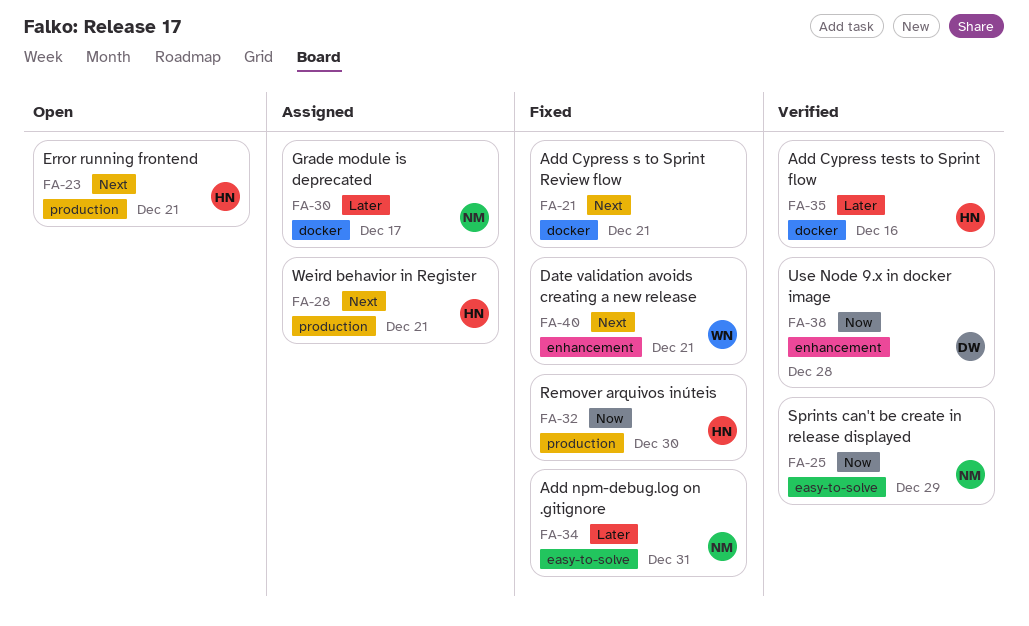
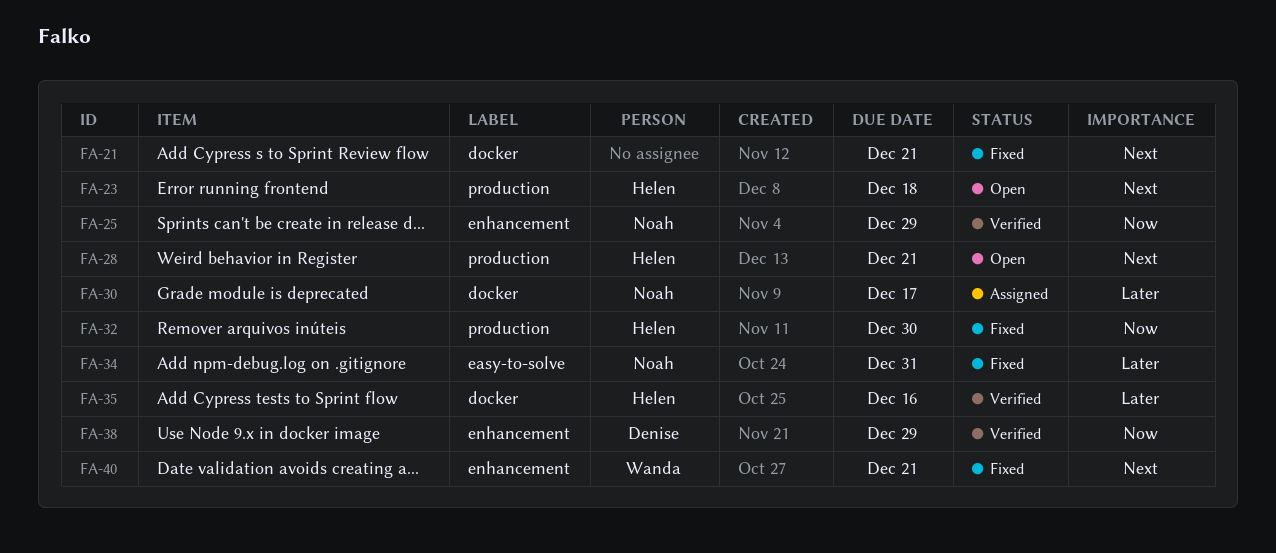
FA-23, due: Dec 21 -> Dec 18
FA-25, label: easy-to-solve -> enhancement
FA-28, status: Assigned -> Open
FA-38, due: Dec 28 -> Dec 29

